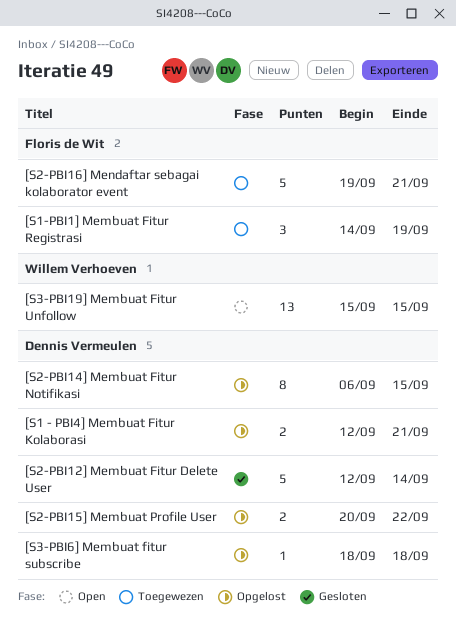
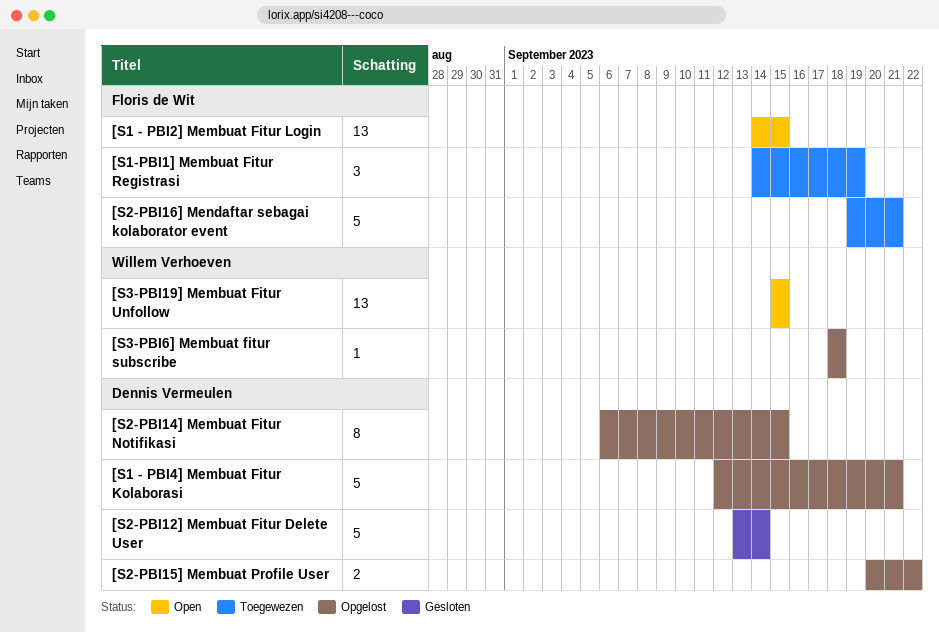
[S1 - PBI2] Membuat Fitur Login: none -> present
[S1 - PBI4] Membuat Fitur Kolaborasi, estimate: 2 -> 5
[S2-PBI12] Membuat Fitur Delete User, start: Sep 12 -> Sep 13
[S3-PBI6] Membuat fitur subscribe, owner: Dennis Vermeulen -> Willem Verhoeven

